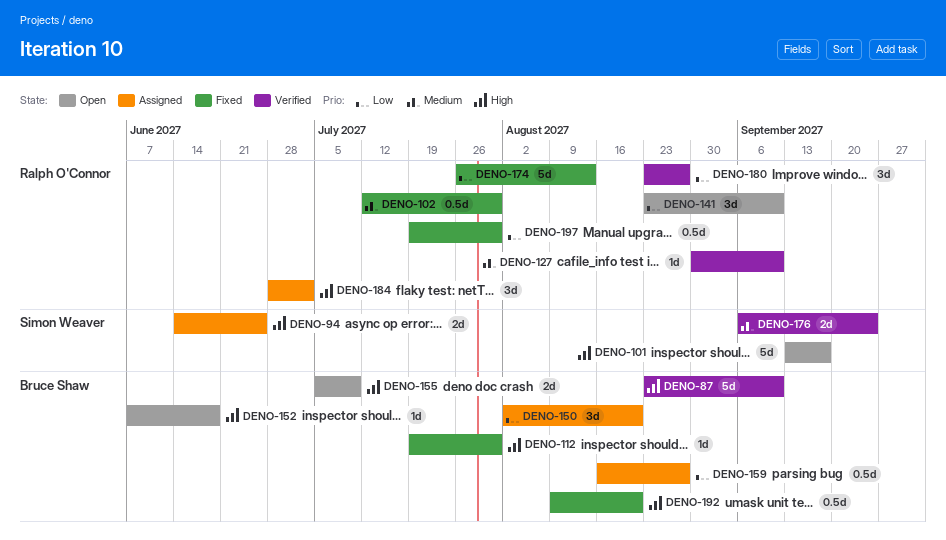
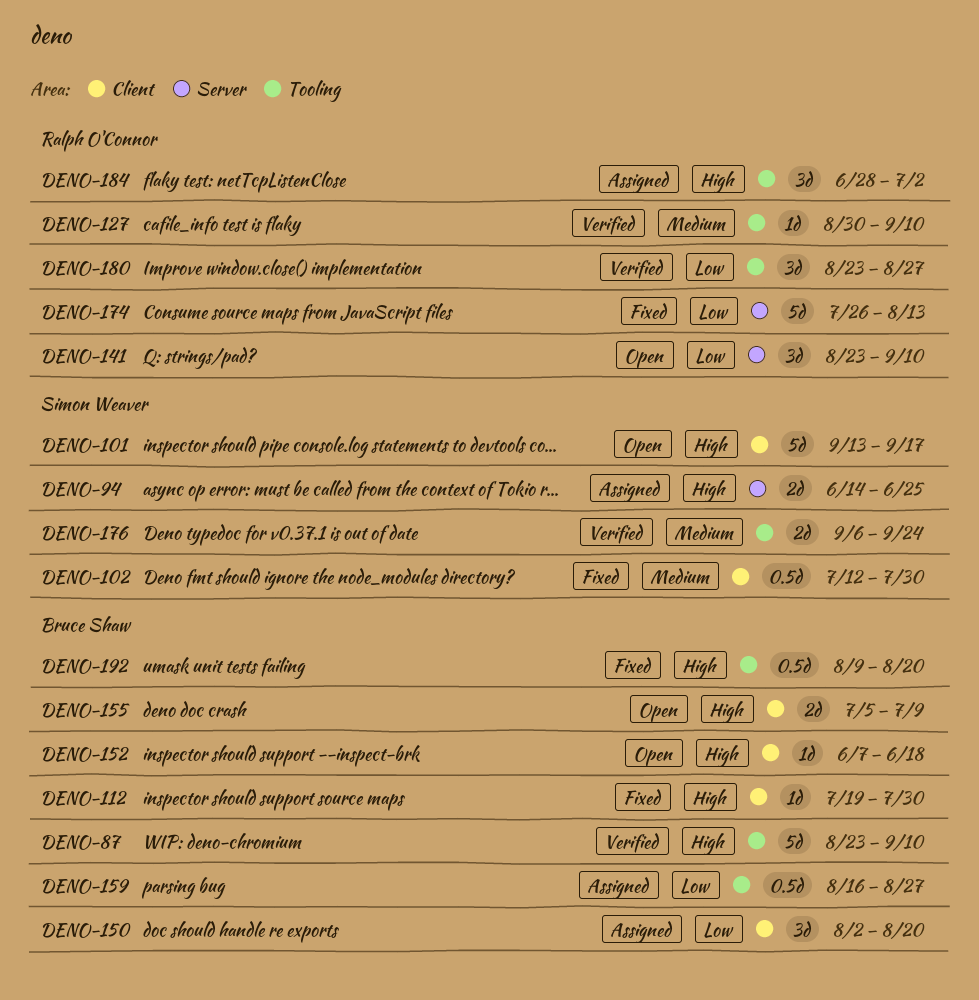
DENO-102, owner: Ralph O'Connor -> Simon Weaver
DENO-197: present -> none

